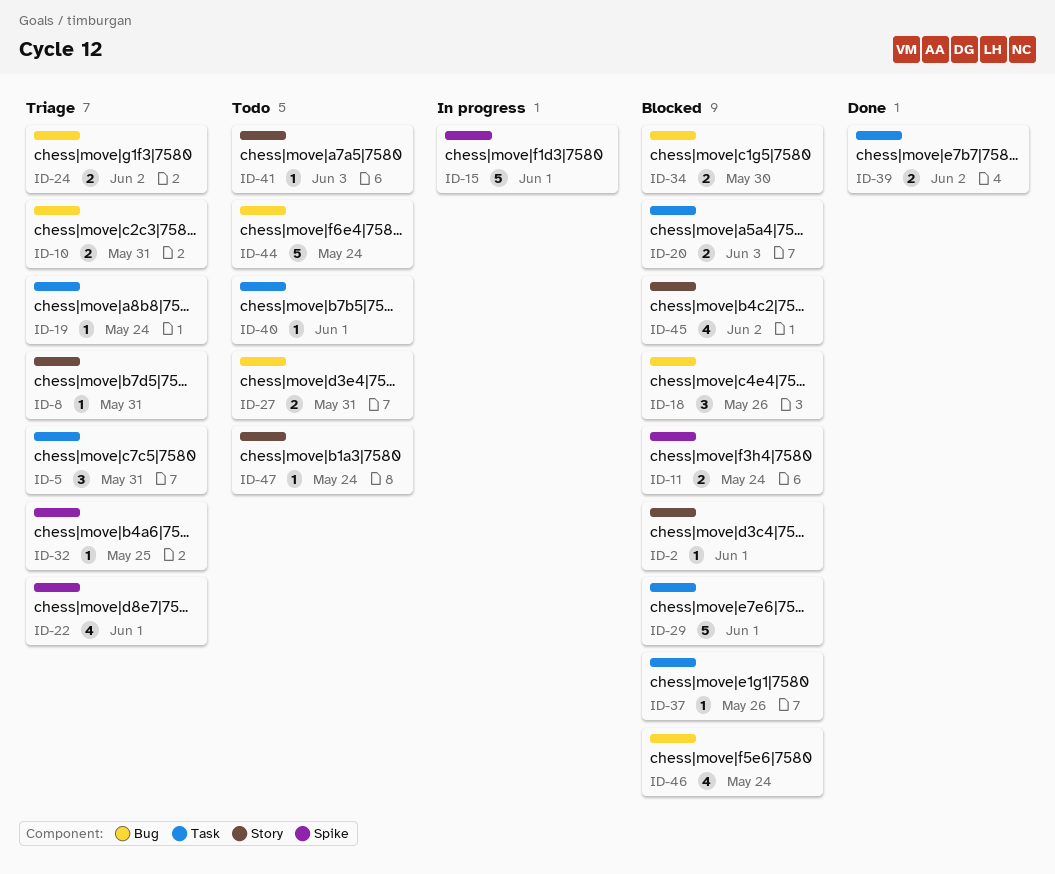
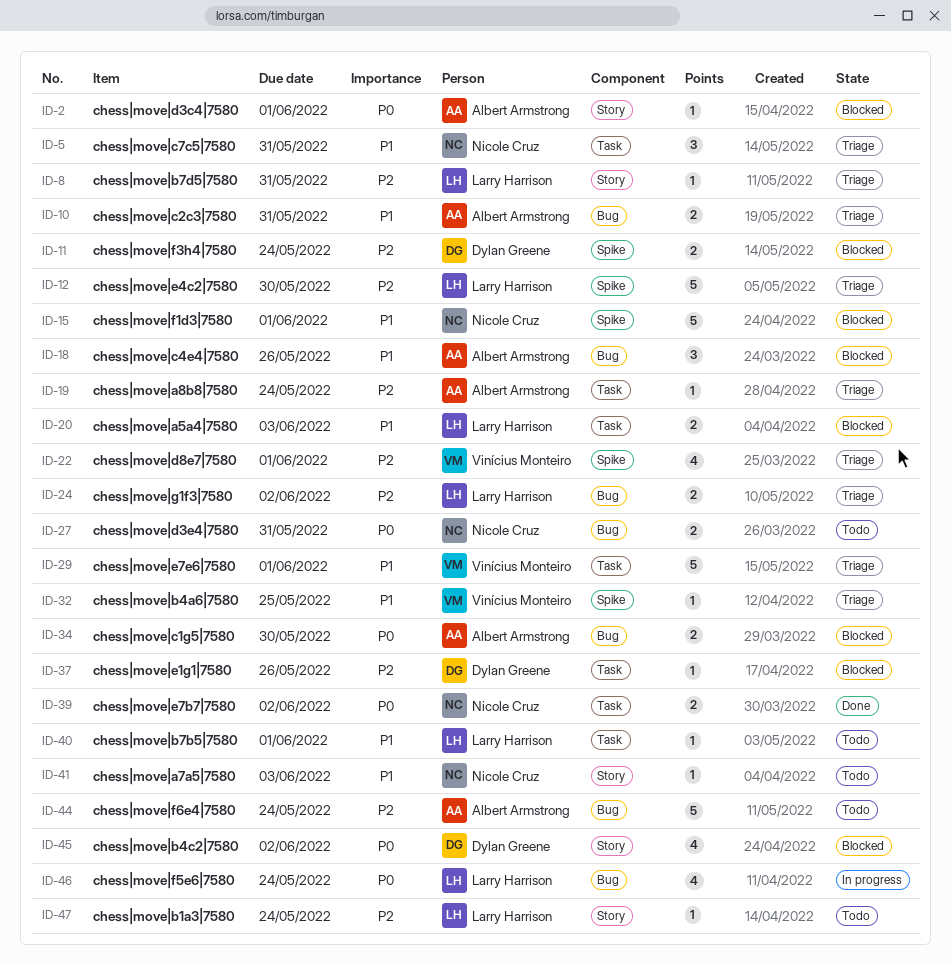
ID-12: none -> present
ID-15, status: In progress -> Blocked
ID-29, status: Blocked -> Triage
ID-46, status: Blocked -> In progress

